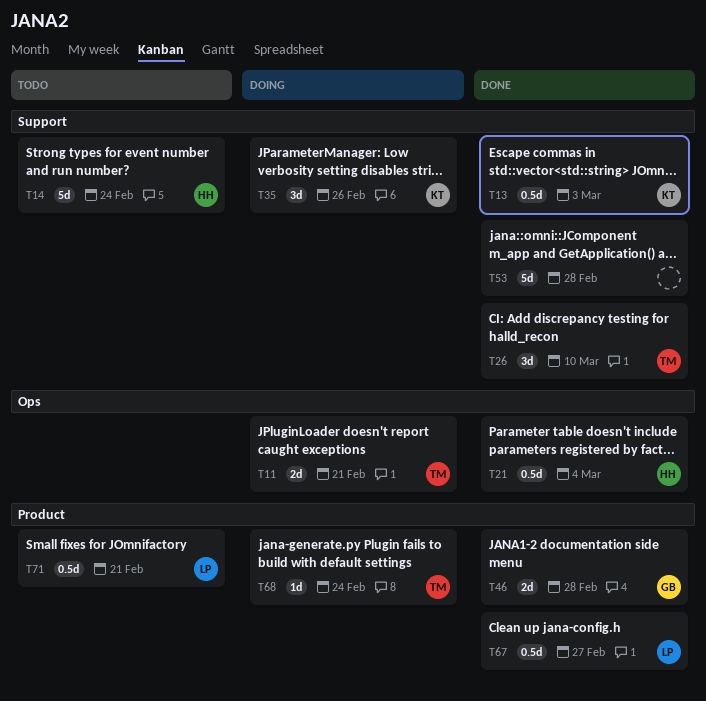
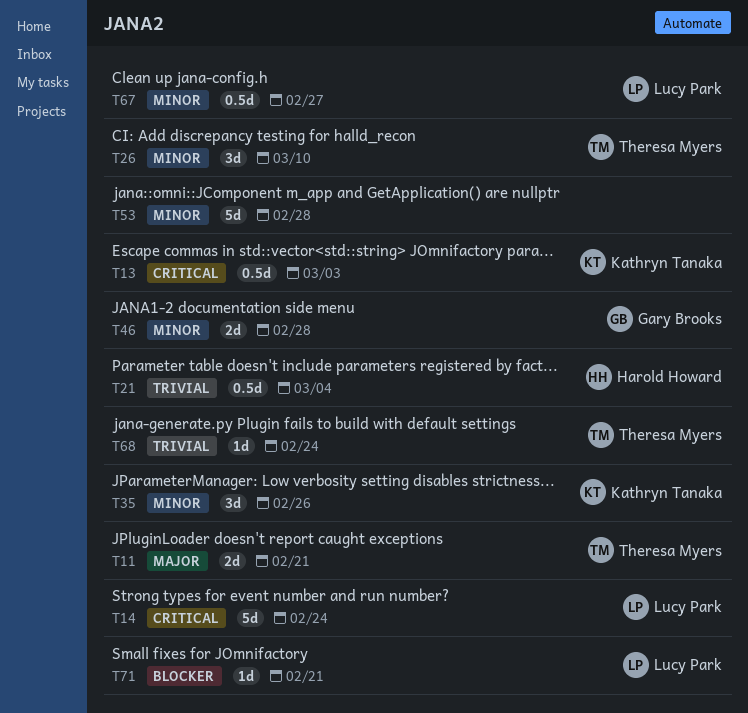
T14, owner: Harold Howard -> Lucy Park
T71, estimate: 0.5d -> 1d

